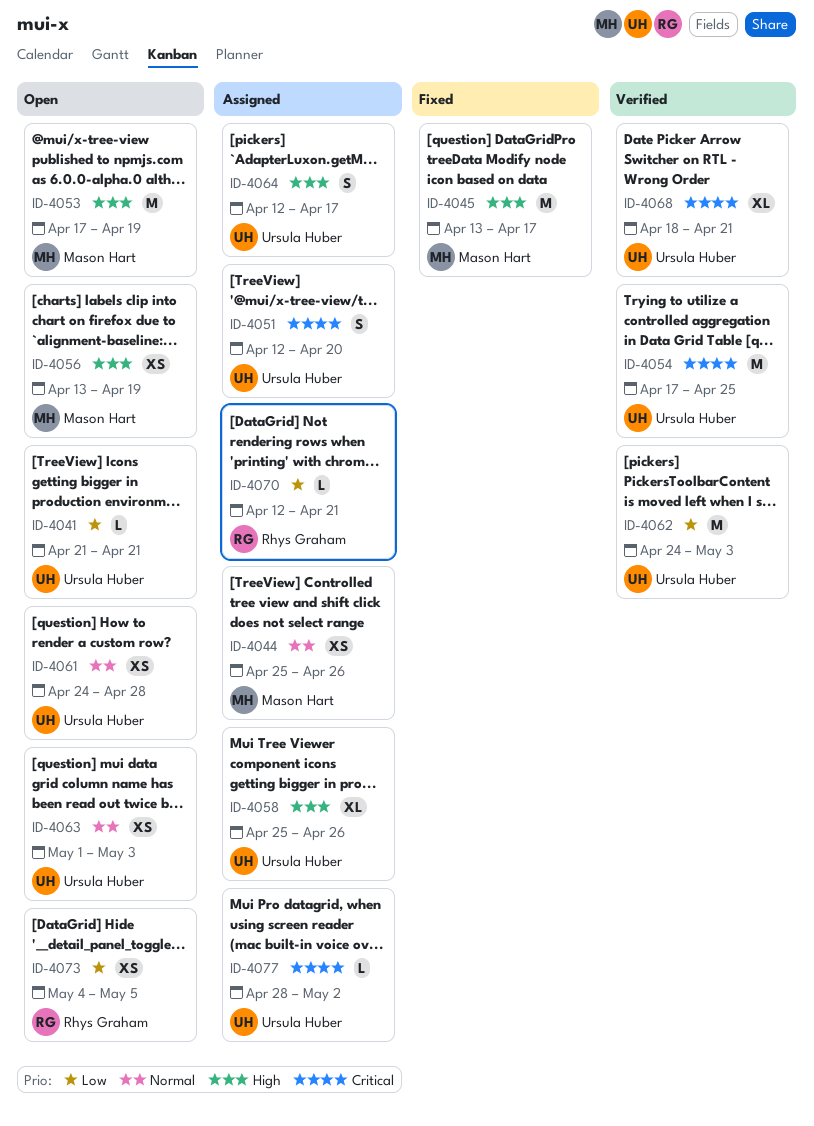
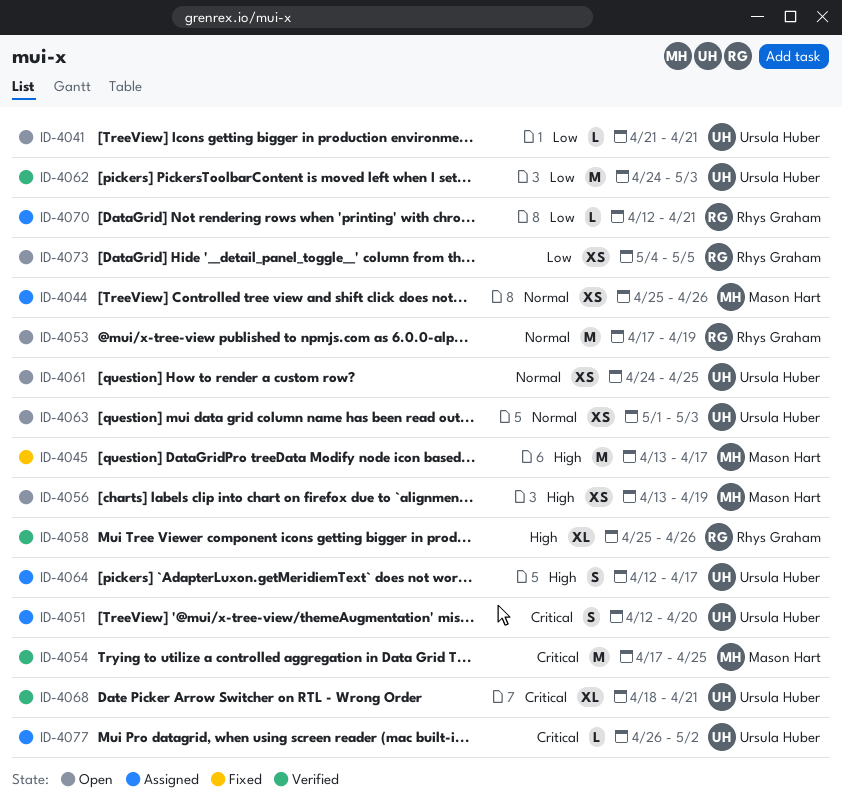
ID-4053, owner: Mason Hart -> Rhys Graham
ID-4053, priority: High -> Normal
ID-4054, owner: Ursula Huber -> Mason Hart
ID-4058, status: Assigned -> Verified
ID-4058, owner: Ursula Huber -> Rhys Graham
ID-4061, due: Apr 28 -> Apr 25
ID-4077, start: Apr 28 -> Apr 26

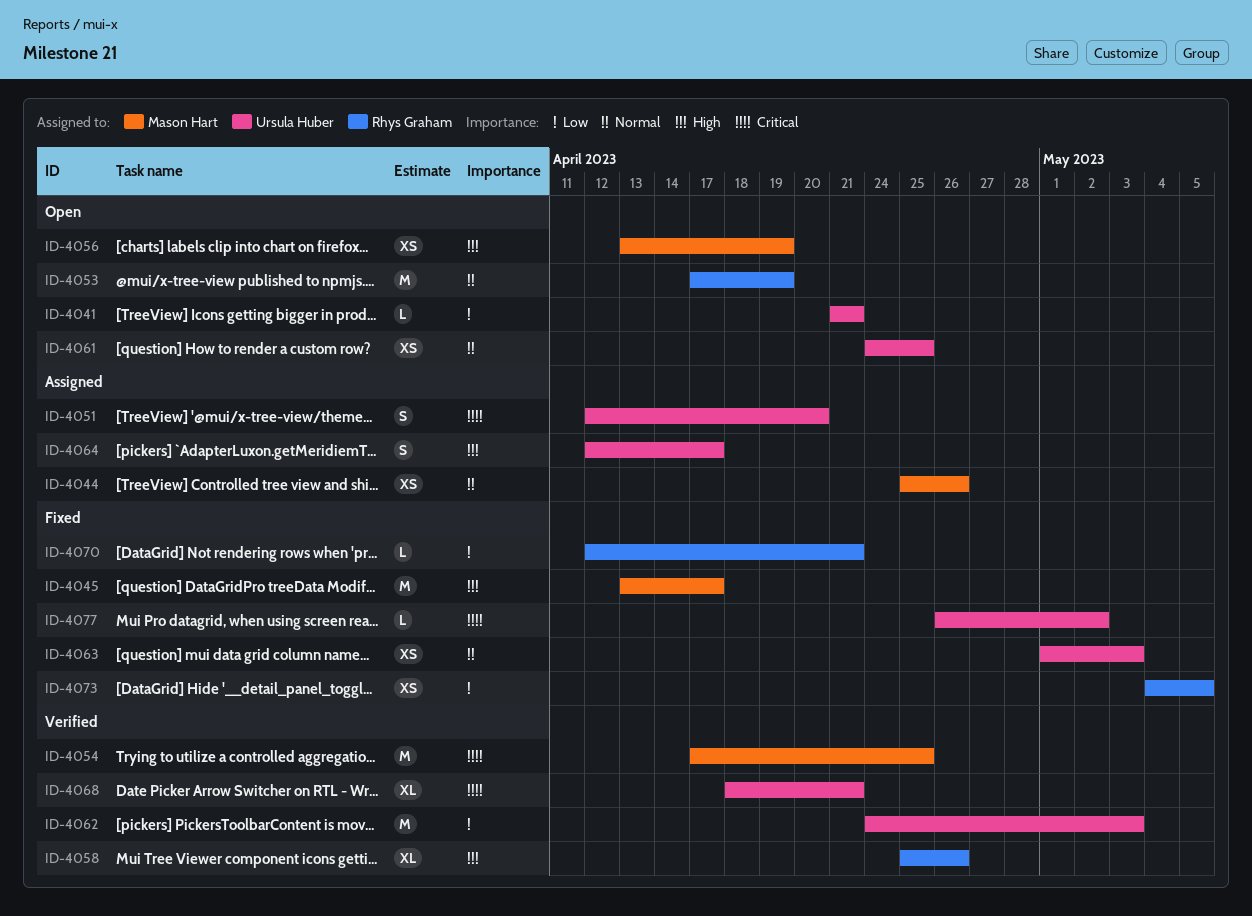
ID-4063, status: Open -> Fixed
ID-4070, status: Assigned -> Fixed
ID-4073, status: Open -> Fixed
ID-4077, status: Assigned -> Fixed

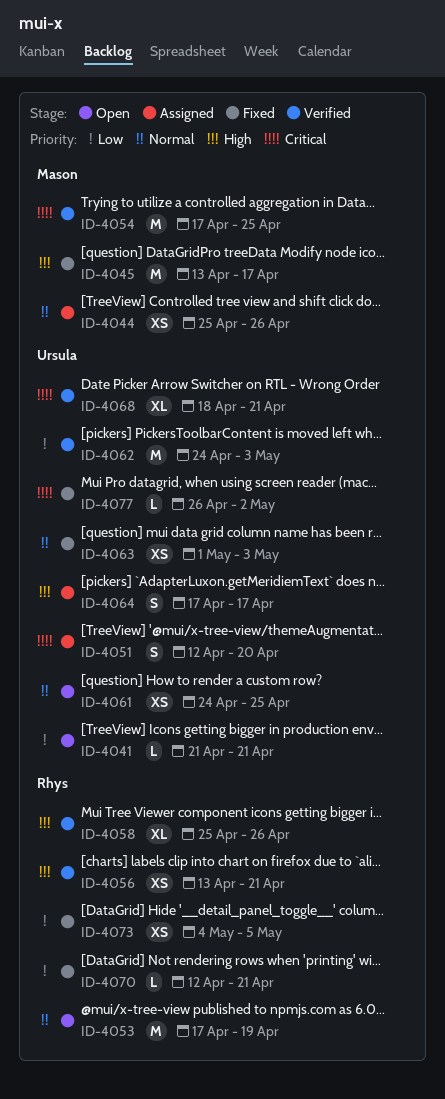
ID-4056, status: Open -> Verified
ID-4056, owner: Mason Hart -> Rhys Graham
ID-4056, due: Apr 19 -> Apr 21
ID-4064, start: Apr 12 -> Apr 17

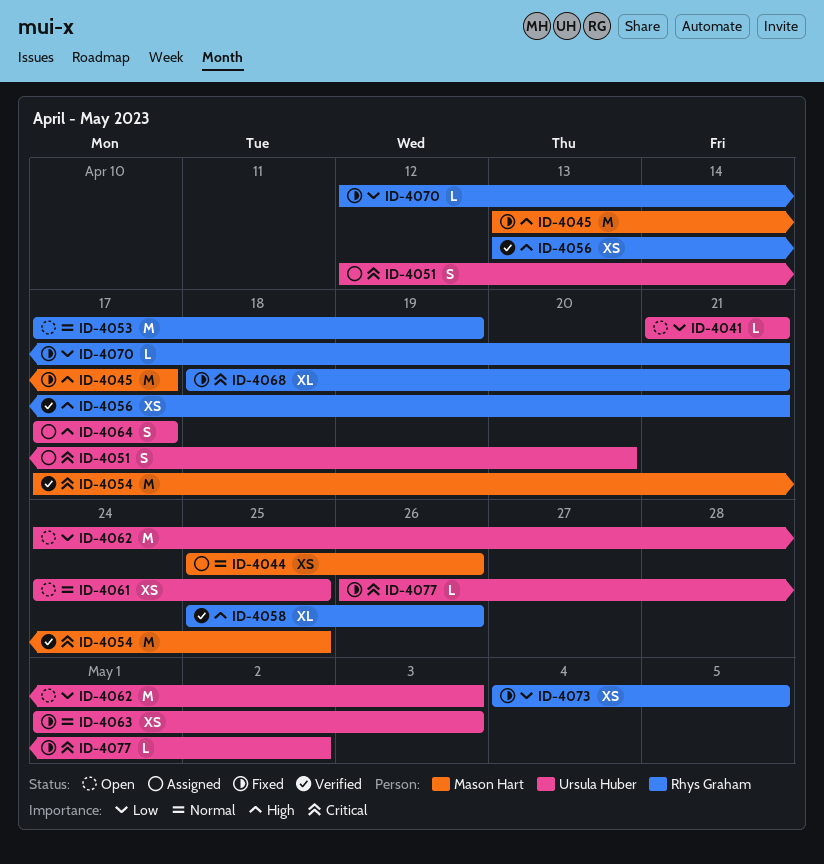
ID-4062, status: Verified -> Open
ID-4068, status: Verified -> Fixed
ID-4068, owner: Ursula Huber -> Rhys Graham

